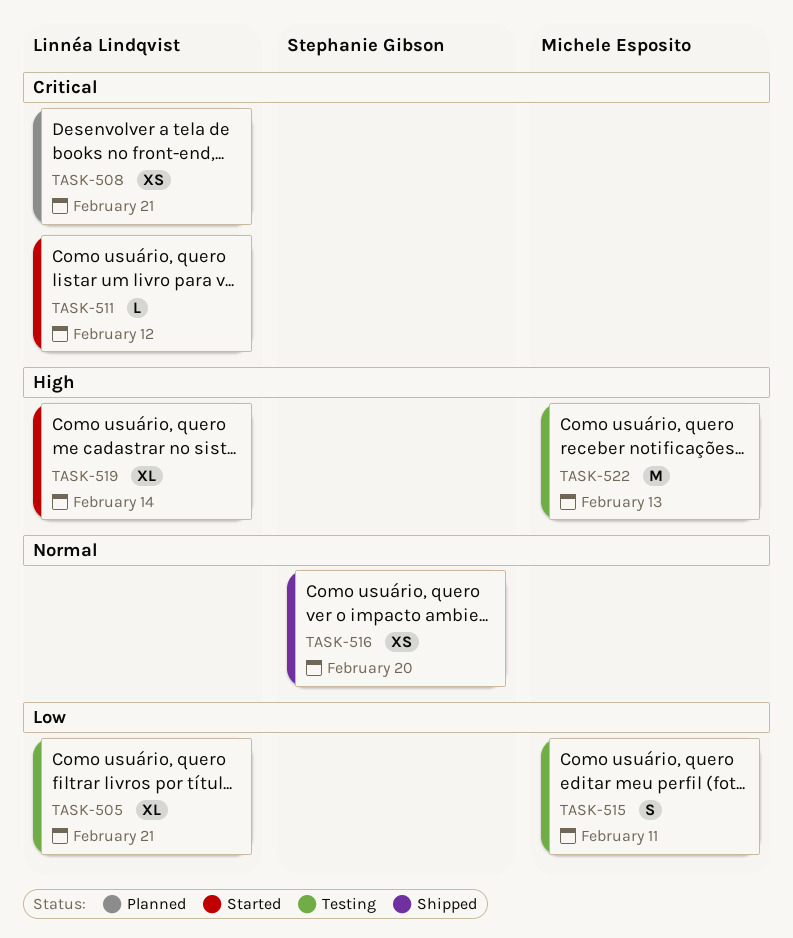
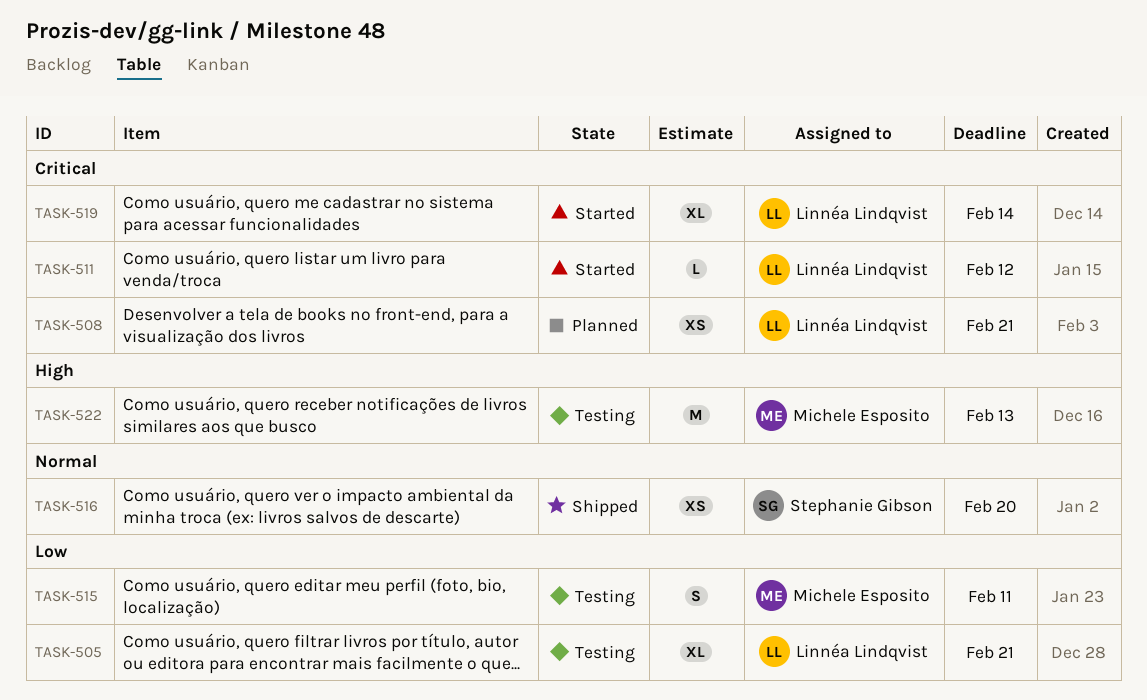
TASK-519, priority: High -> Critical

